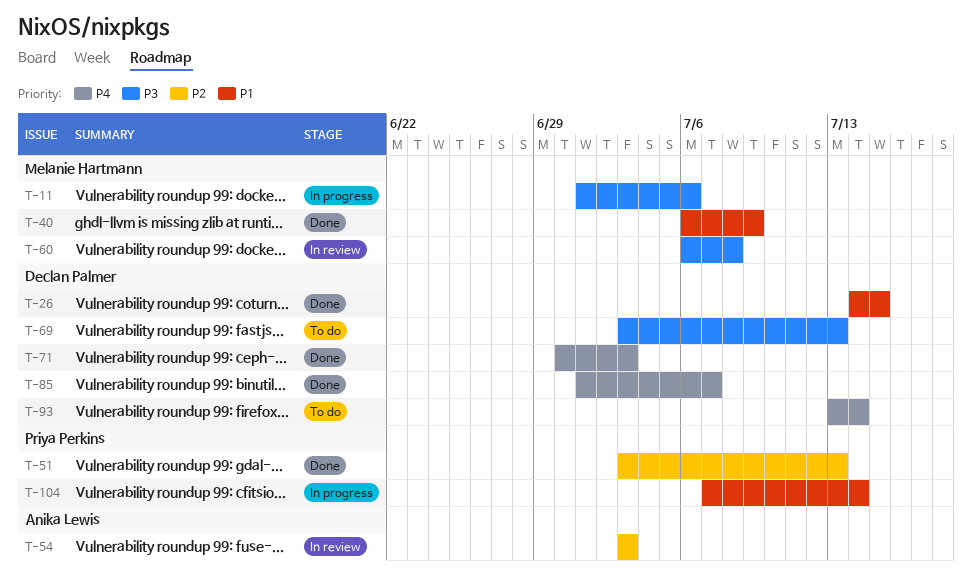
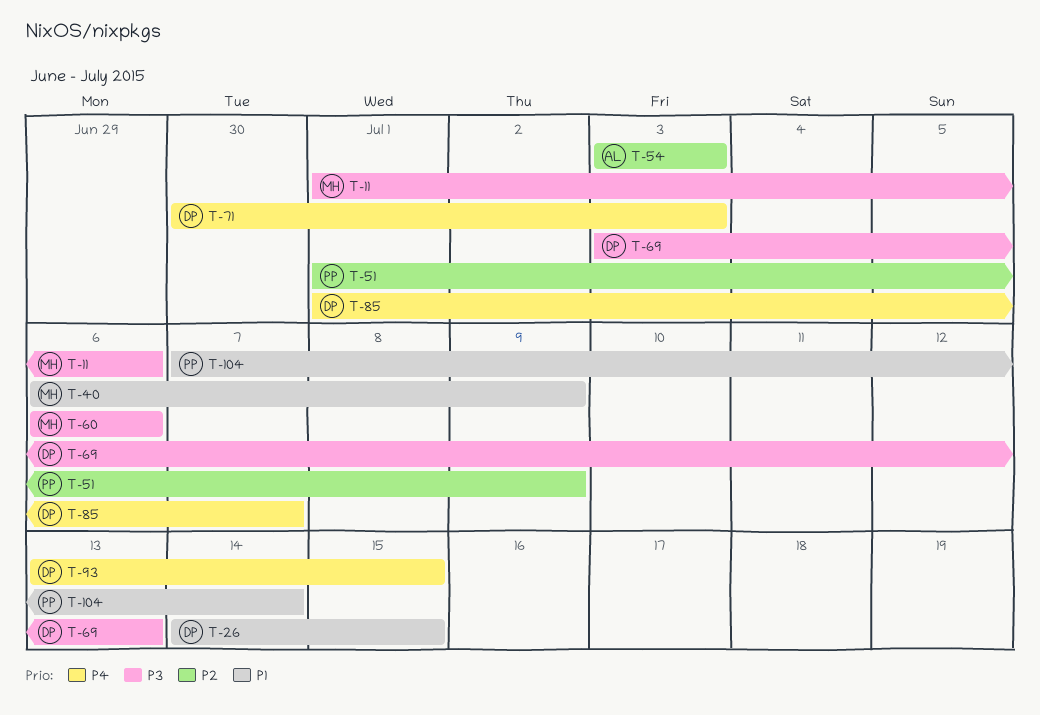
T-51, start: Jul 3 -> Jul 1
T-51, due: Jul 13 -> Jul 9
T-60, due: Jul 8 -> Jul 6
T-93, due: Jul 14 -> Jul 15

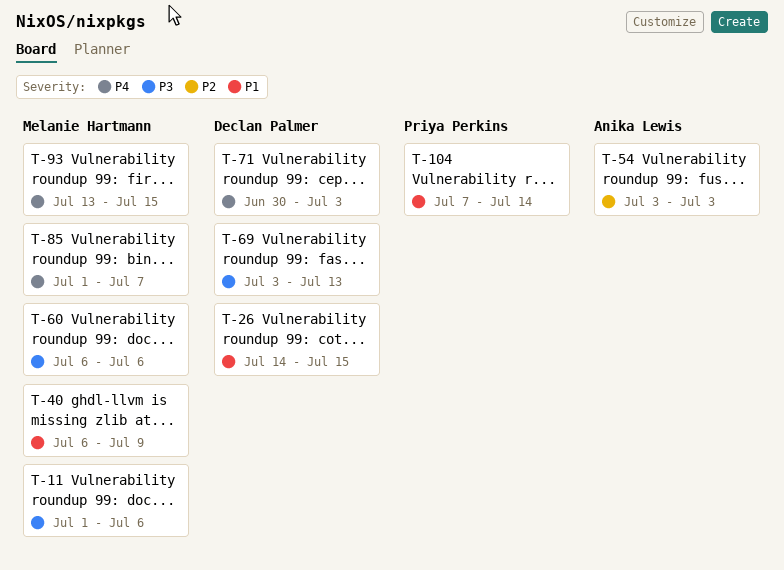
T-51: present -> none
T-85, owner: Declan Palmer -> Melanie Hartmann
T-93, owner: Declan Palmer -> Melanie Hartmann

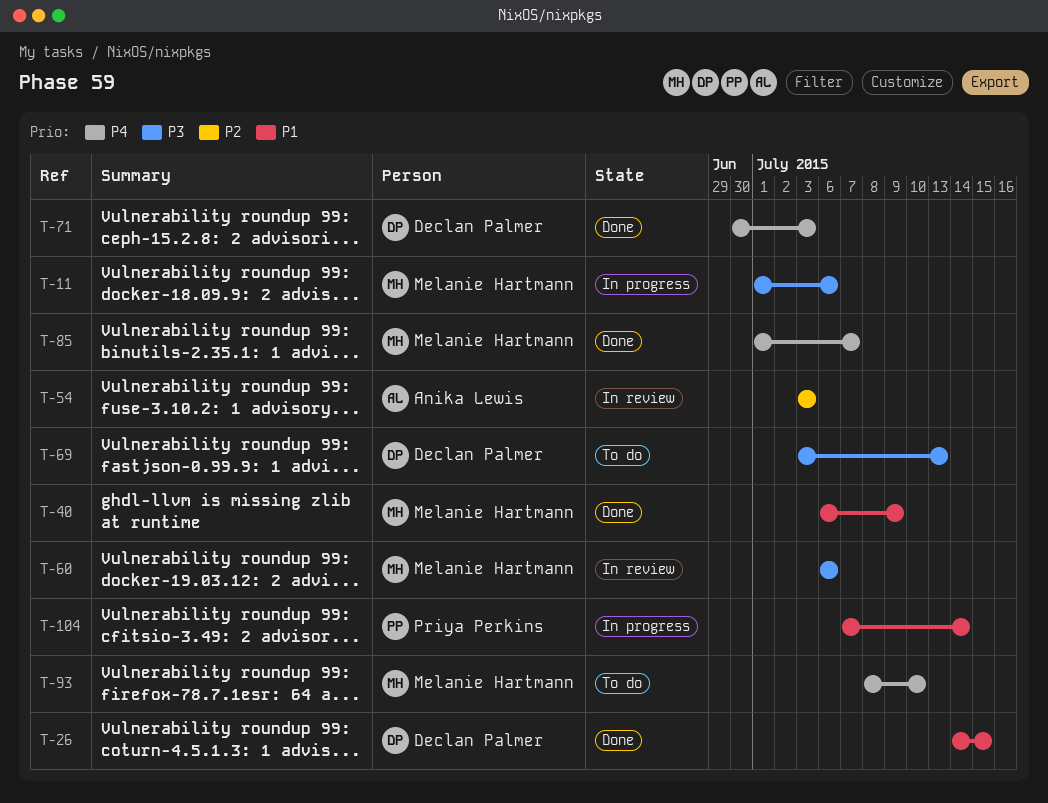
T-93, start: Jul 13 -> Jul 8
T-93, due: Jul 15 -> Jul 10

